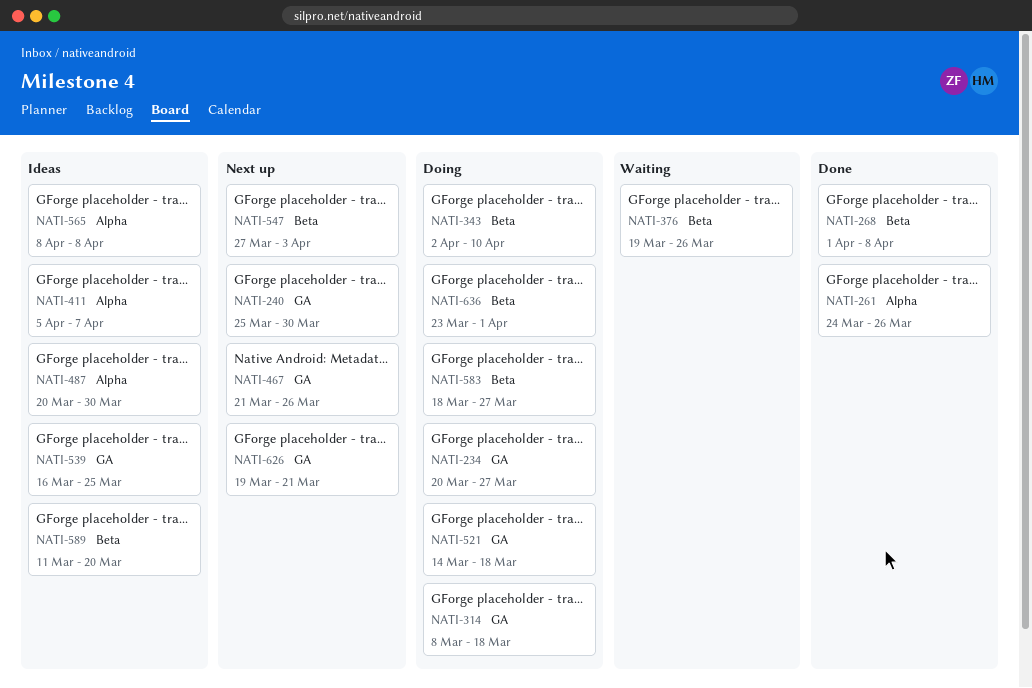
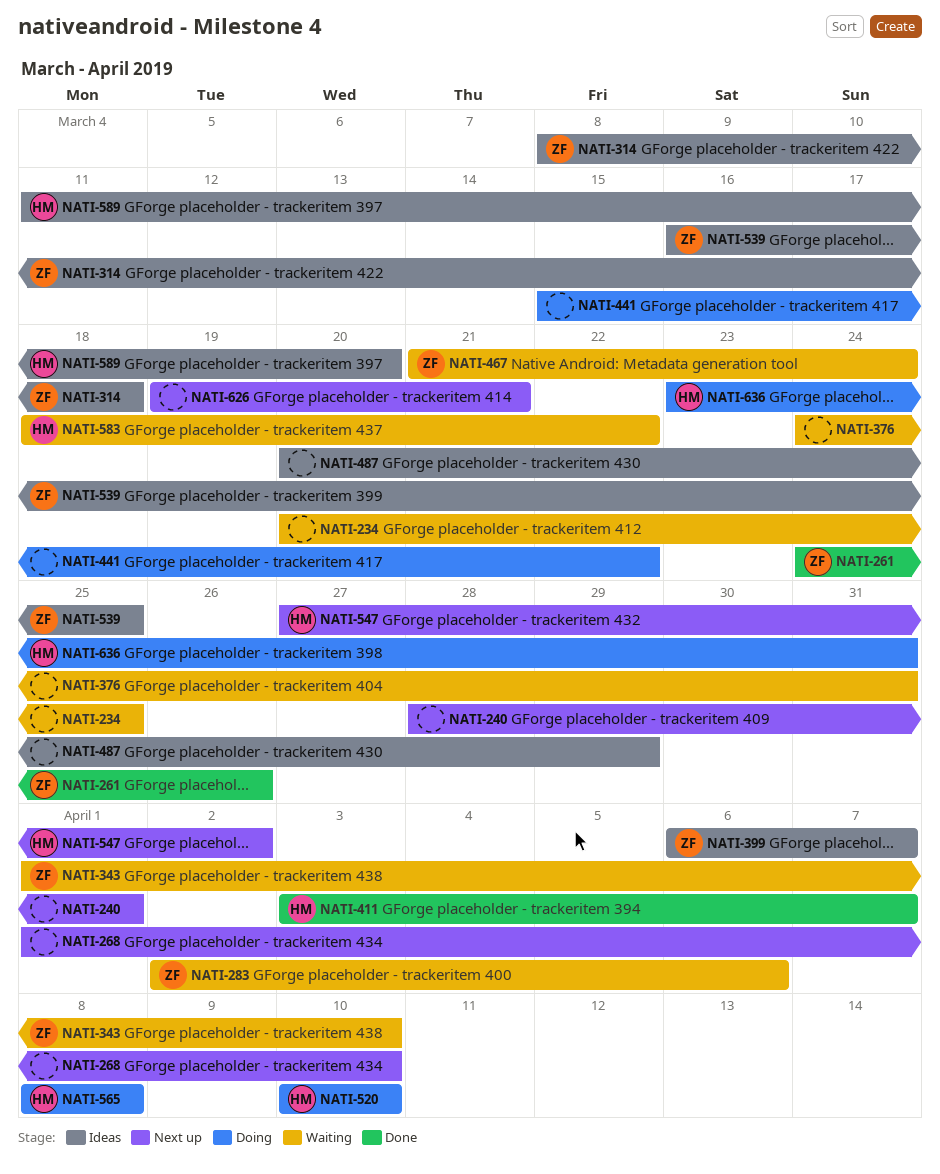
NATI-234, status: Doing -> Waiting
NATI-234, due: Mar 27 -> Mar 25
NATI-240, start: Mar 25 -> Mar 28
NATI-240, due: Mar 30 -> Apr 1
NATI-268, status: Done -> Next up
NATI-268, due: Apr 8 -> Apr 10
NATI-283: none -> present
NATI-314, status: Doing -> Ideas
NATI-343, status: Doing -> Waiting
NATI-343, start: Apr 2 -> Apr 1
NATI-376, start: Mar 19 -> Mar 24
NATI-376, due: Mar 26 -> Mar 31
NATI-399: none -> present
NATI-411, status: Ideas -> Done
NATI-411, start: Apr 5 -> Apr 3
NATI-441: none -> present
NATI-467, status: Next up -> Waiting
NATI-467, due: Mar 26 -> Mar 24
NATI-487, due: Mar 30 -> Mar 29
NATI-520: none -> present
NATI-521: present -> none
NATI-547, due: Apr 3 -> Apr 2
NATI-565, status: Ideas -> Doing
NATI-583, status: Doing -> Waiting
NATI-583, due: Mar 27 -> Mar 22
NATI-636, due: Apr 1 -> Mar 31

